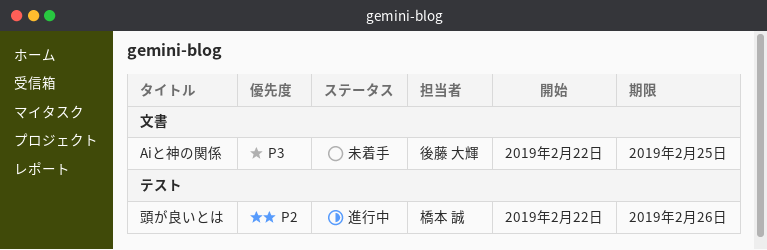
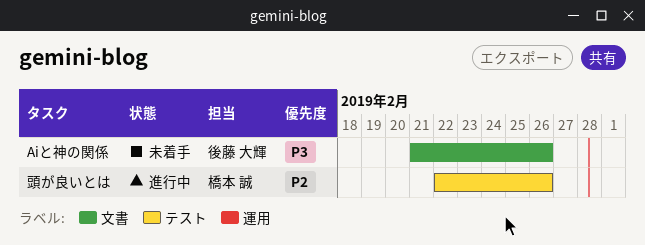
Aiと神の関係, start: Feb 22 -> Feb 21
Aiと神の関係, due: Feb 25 -> Feb 26

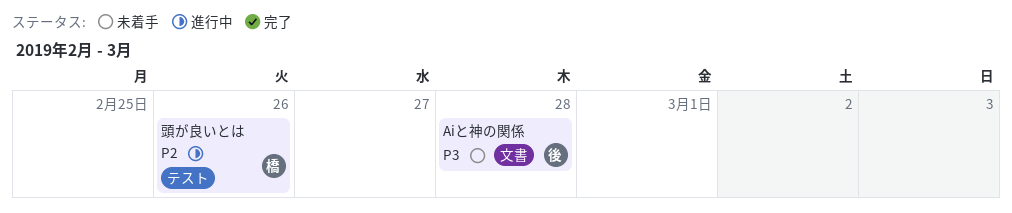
Aiと神の関係, due: Feb 26 -> Feb 28

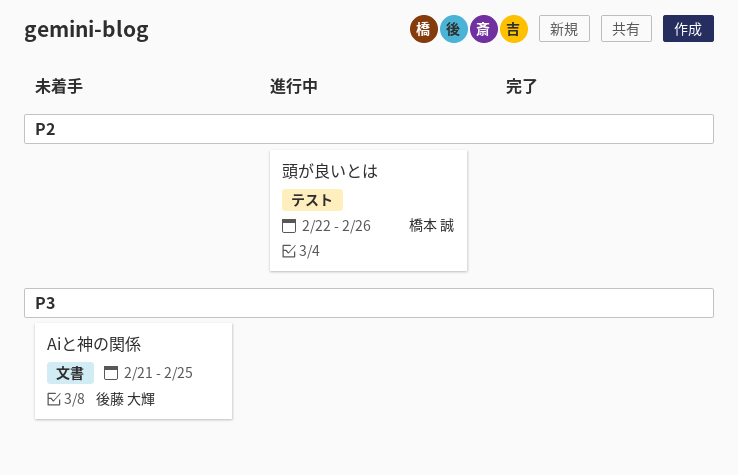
Aiと神の関係, due: Feb 28 -> Feb 25

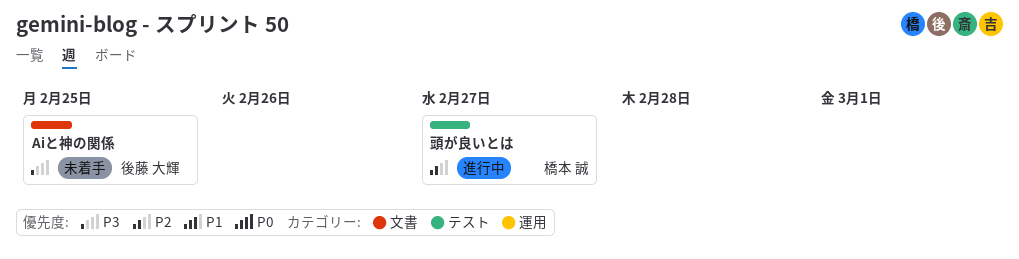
頭が良いとは, due: Feb 26 -> Feb 27

